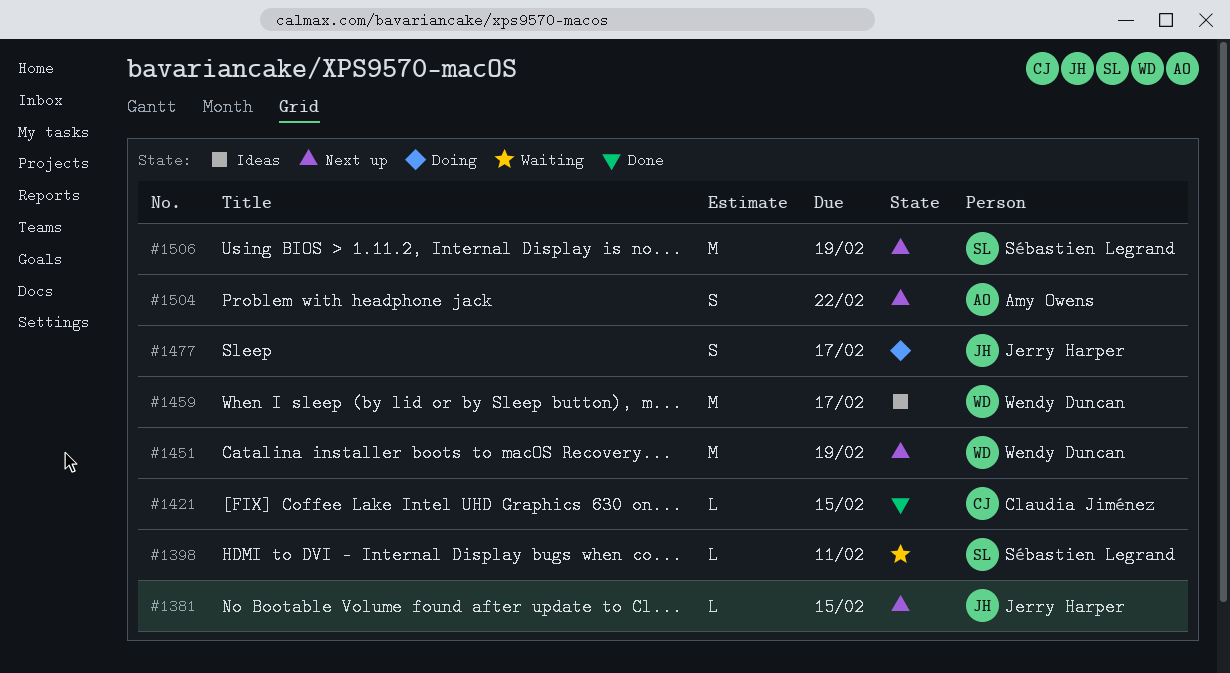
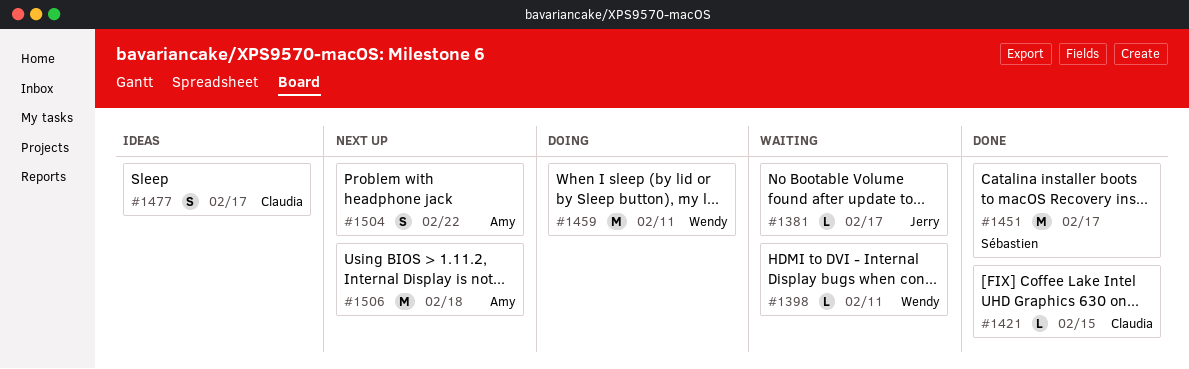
#1381, status: Next up -> Waiting
#1381, due: Feb 15 -> Feb 17
#1398, owner: Sébastien Legrand -> Wendy Duncan
#1451, status: Next up -> Done
#1451, owner: Wendy Duncan -> Sébastien Legrand
#1451, due: Feb 19 -> Feb 17
#1459, status: Ideas -> Doing
#1459, due: Feb 17 -> Feb 11
#1477, status: Doing -> Ideas
#1477, owner: Jerry Harper -> Claudia Jiménez
#1506, owner: Sébastien Legrand -> Amy Owens
#1506, due: Feb 19 -> Feb 18

